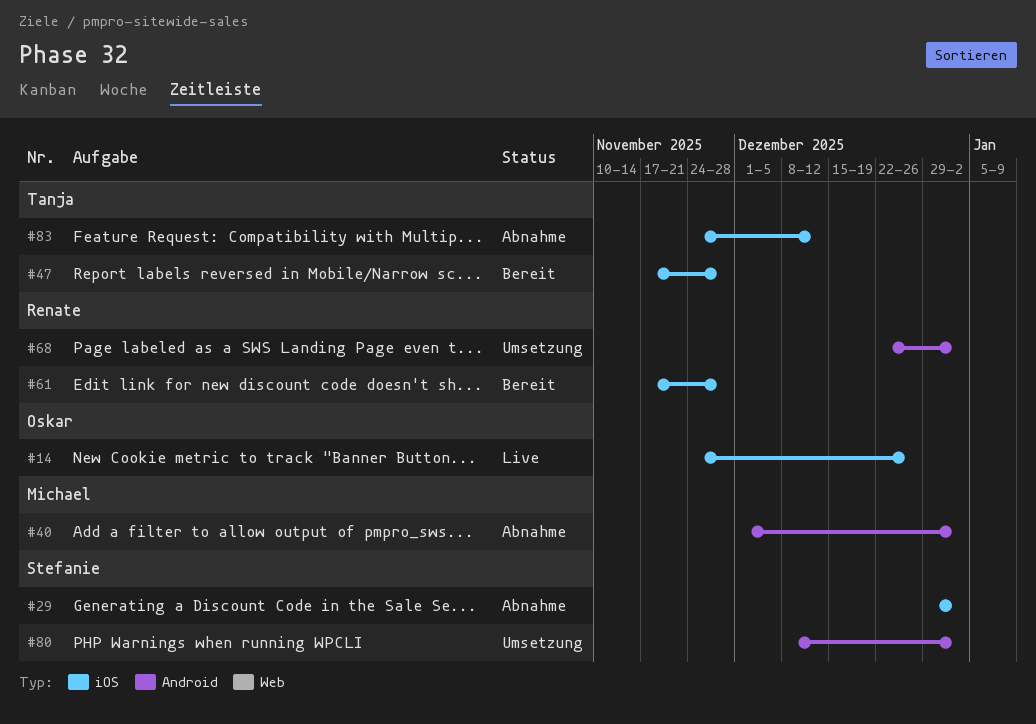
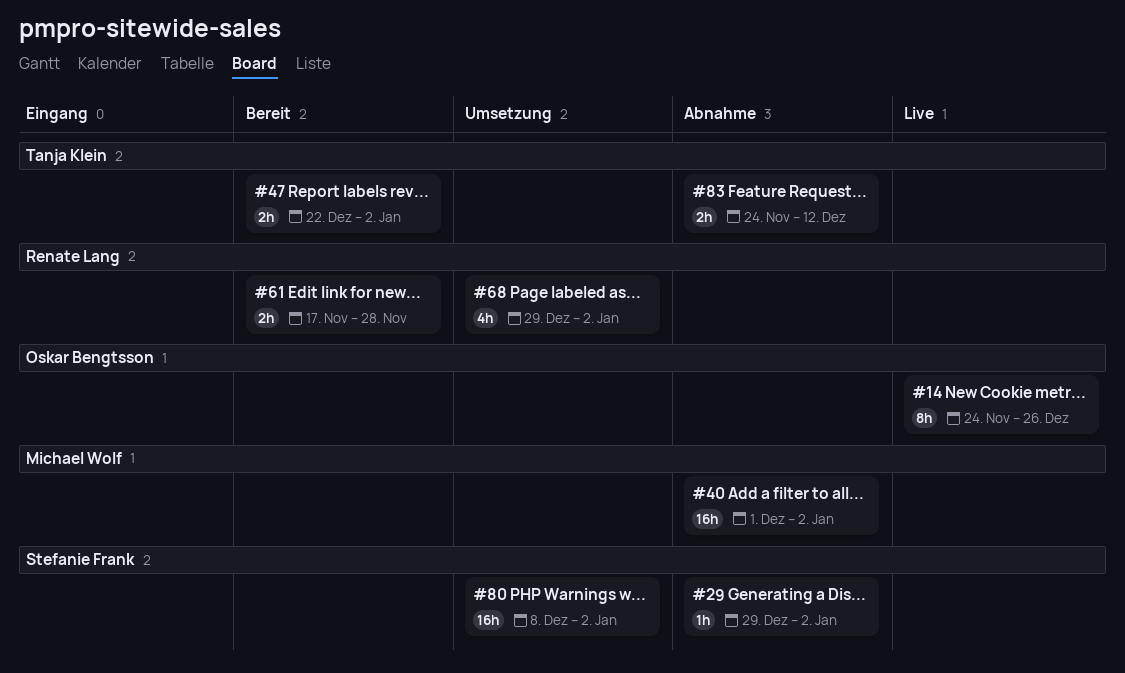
#47, start: Nov 17 -> Dec 22
#47, due: Nov 28 -> Jan 2
#68, start: Dec 22 -> Dec 29

